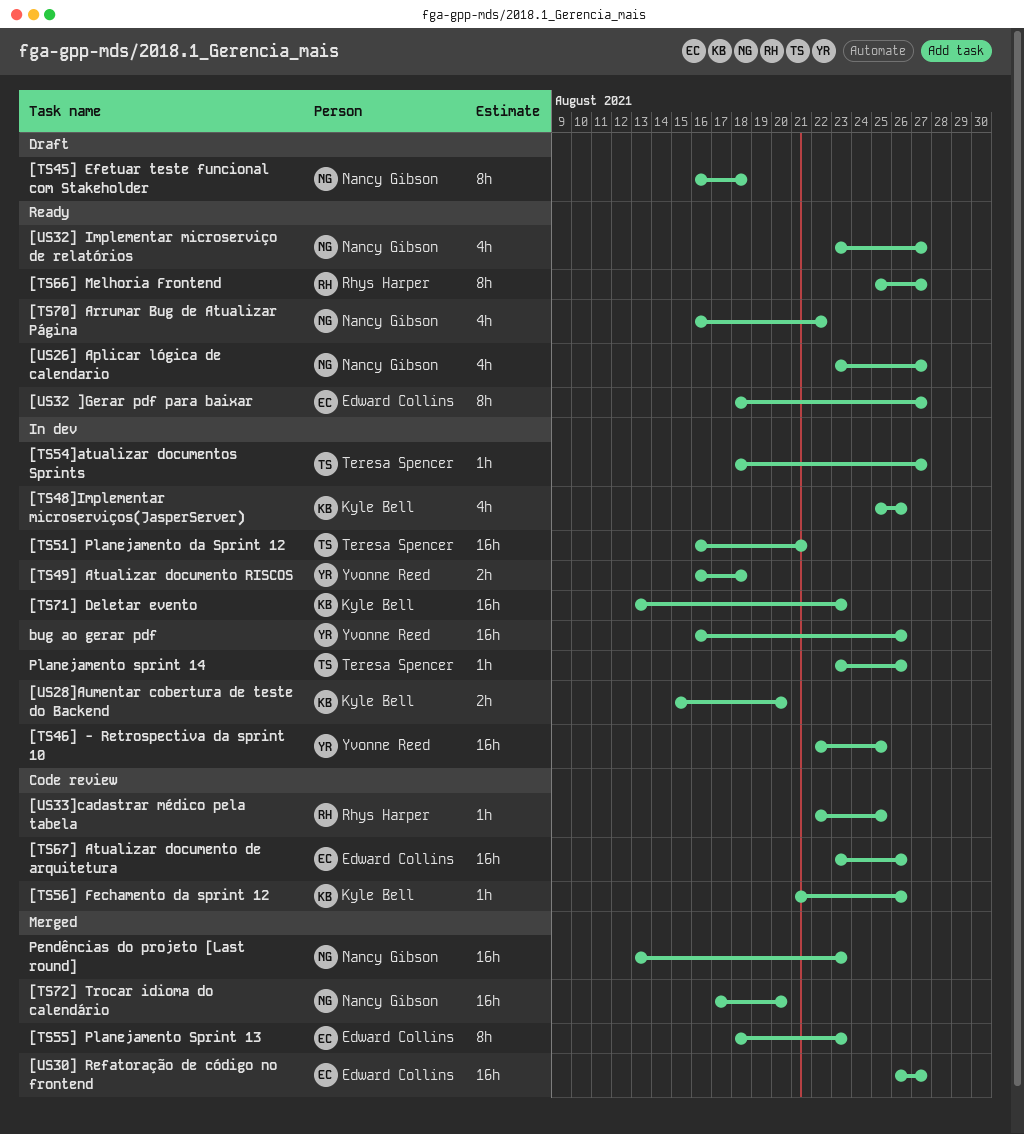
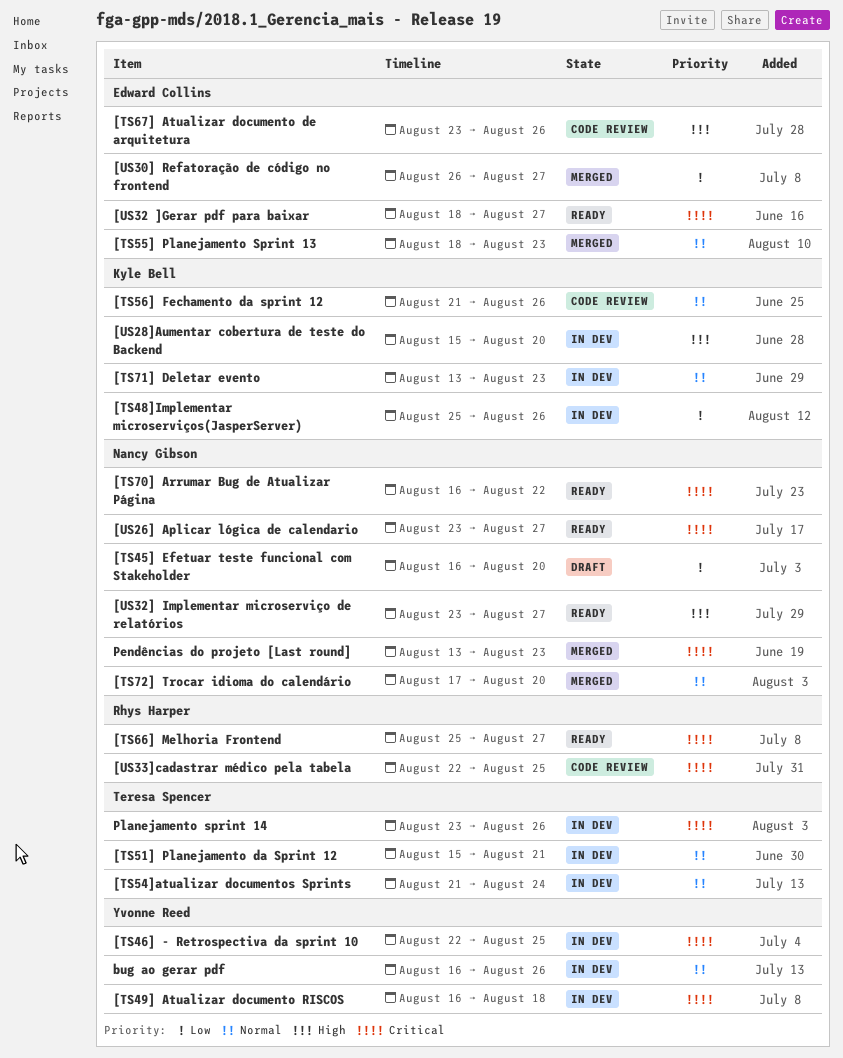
[TS45] Efetuar teste funcional com Stakeholder, due: Aug 18 -> Aug 20
[TS51] Planejamento da Sprint 12, start: Aug 16 -> Aug 15
[TS54]atualizar documentos Sprints, start: Aug 18 -> Aug 21
[TS54]atualizar documentos Sprints, due: Aug 27 -> Aug 24

